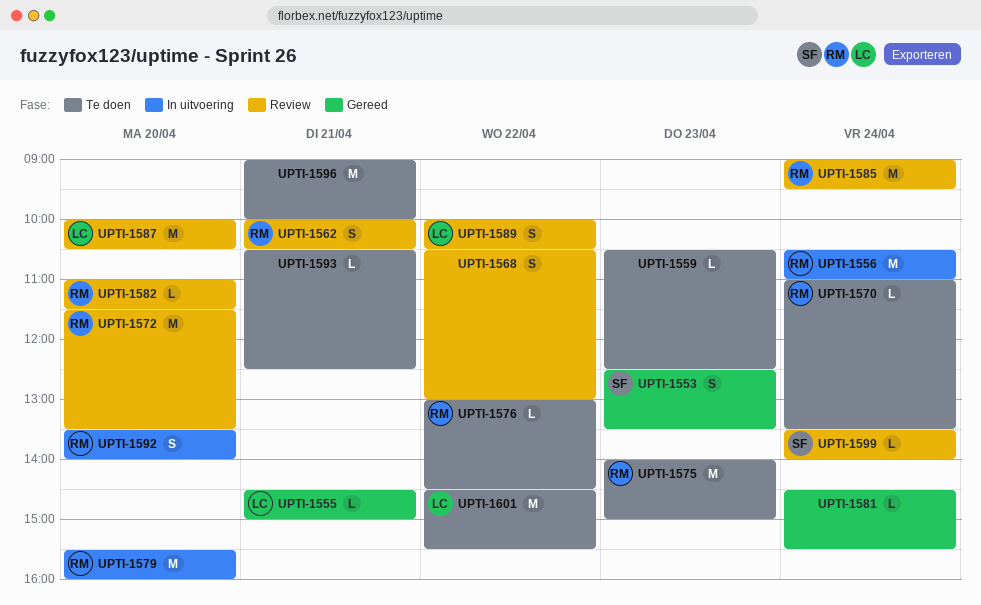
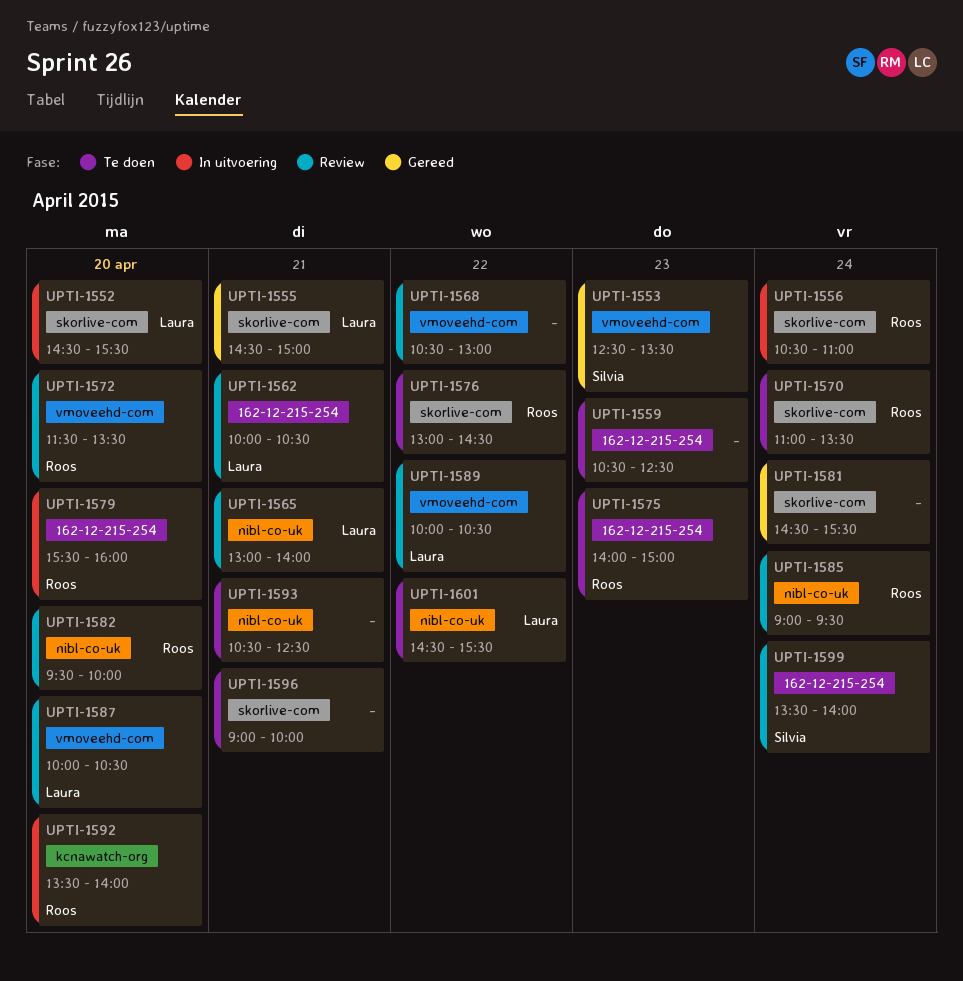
UPTI-1552: none -> present
UPTI-1562, owner: Roos -> Laura
UPTI-1565: none -> present
UPTI-1582, begins: 11:00 -> 09:30
UPTI-1582, ends: 11:30 -> 10:00

